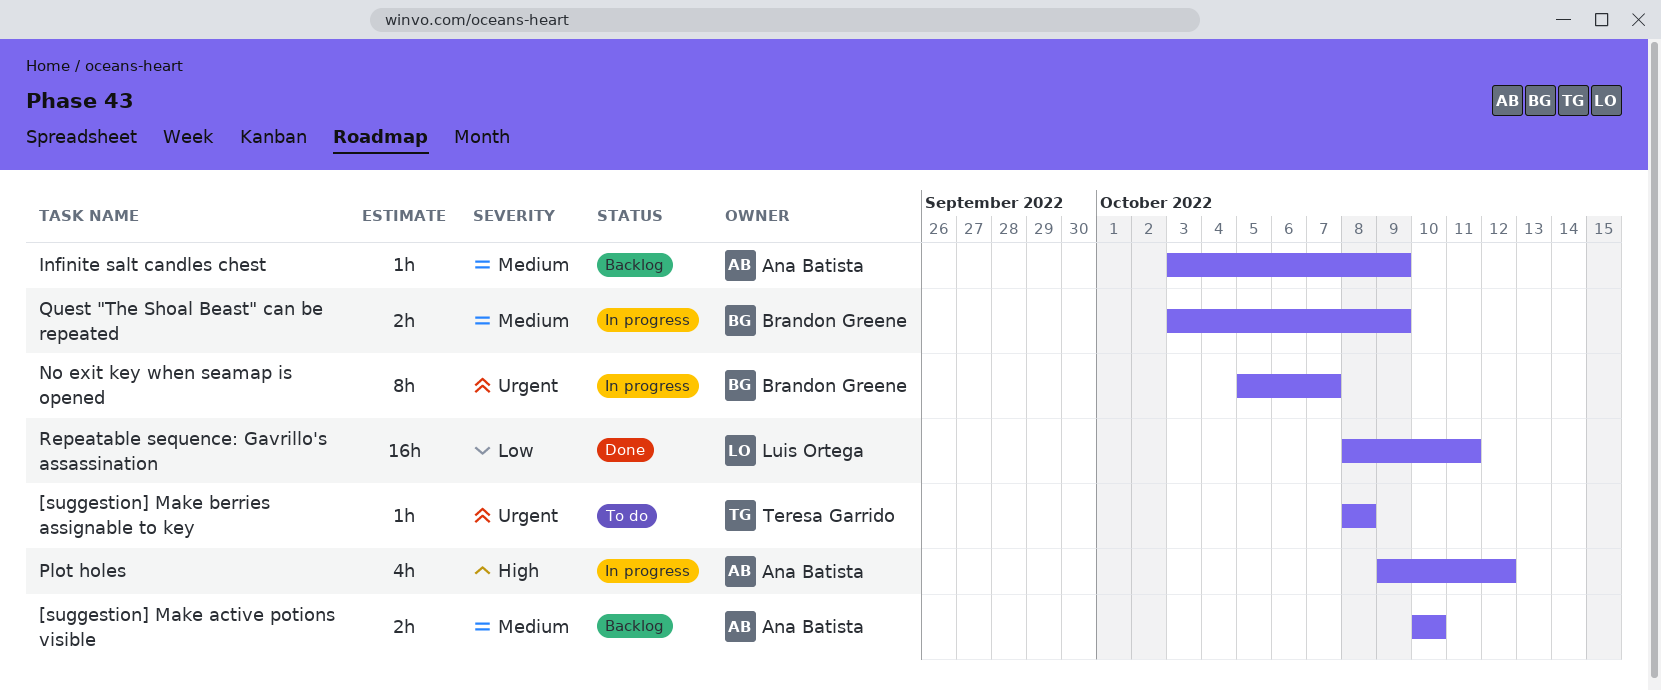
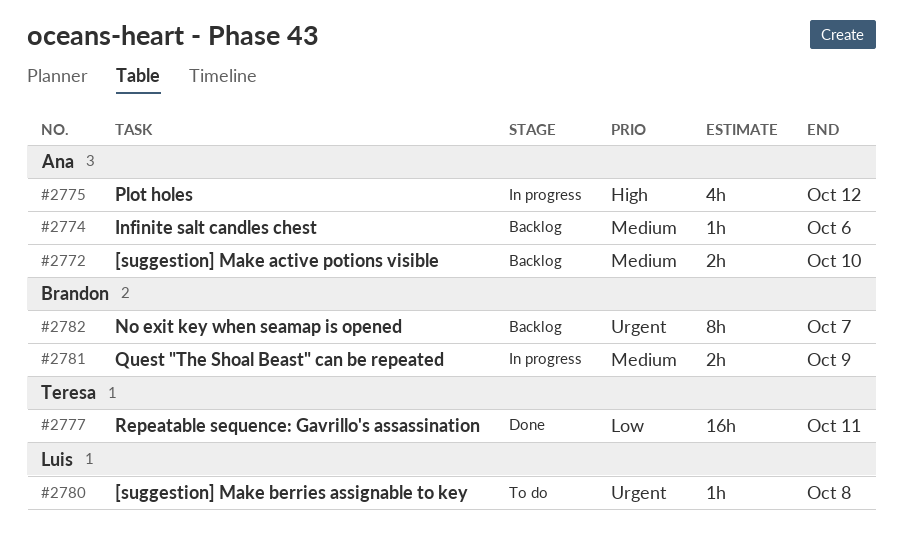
[suggestion] Make berries assignable to key, owner: Teresa Garrido -> Luis Ortega
Infinite salt candles chest, due: Oct 9 -> Oct 6
No exit key when seamap is opened, status: In progress -> Backlog
Repeatable sequence: Gavrillo's assassination, owner: Luis Ortega -> Teresa Garrido

